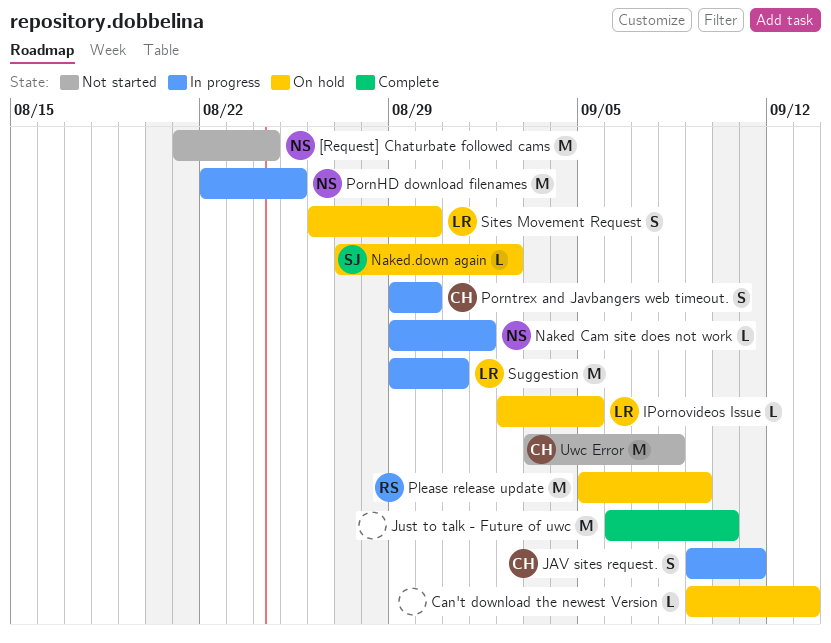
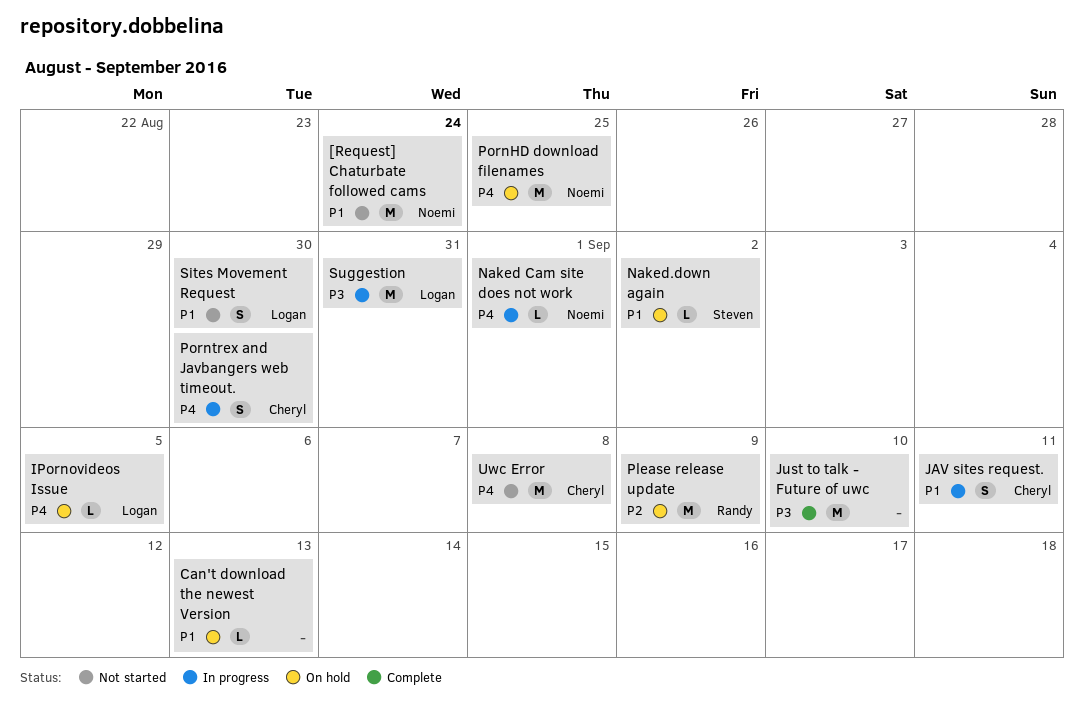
PornHD download filenames, status: In progress -> On hold
Sites Movement Request, status: On hold -> Not started

